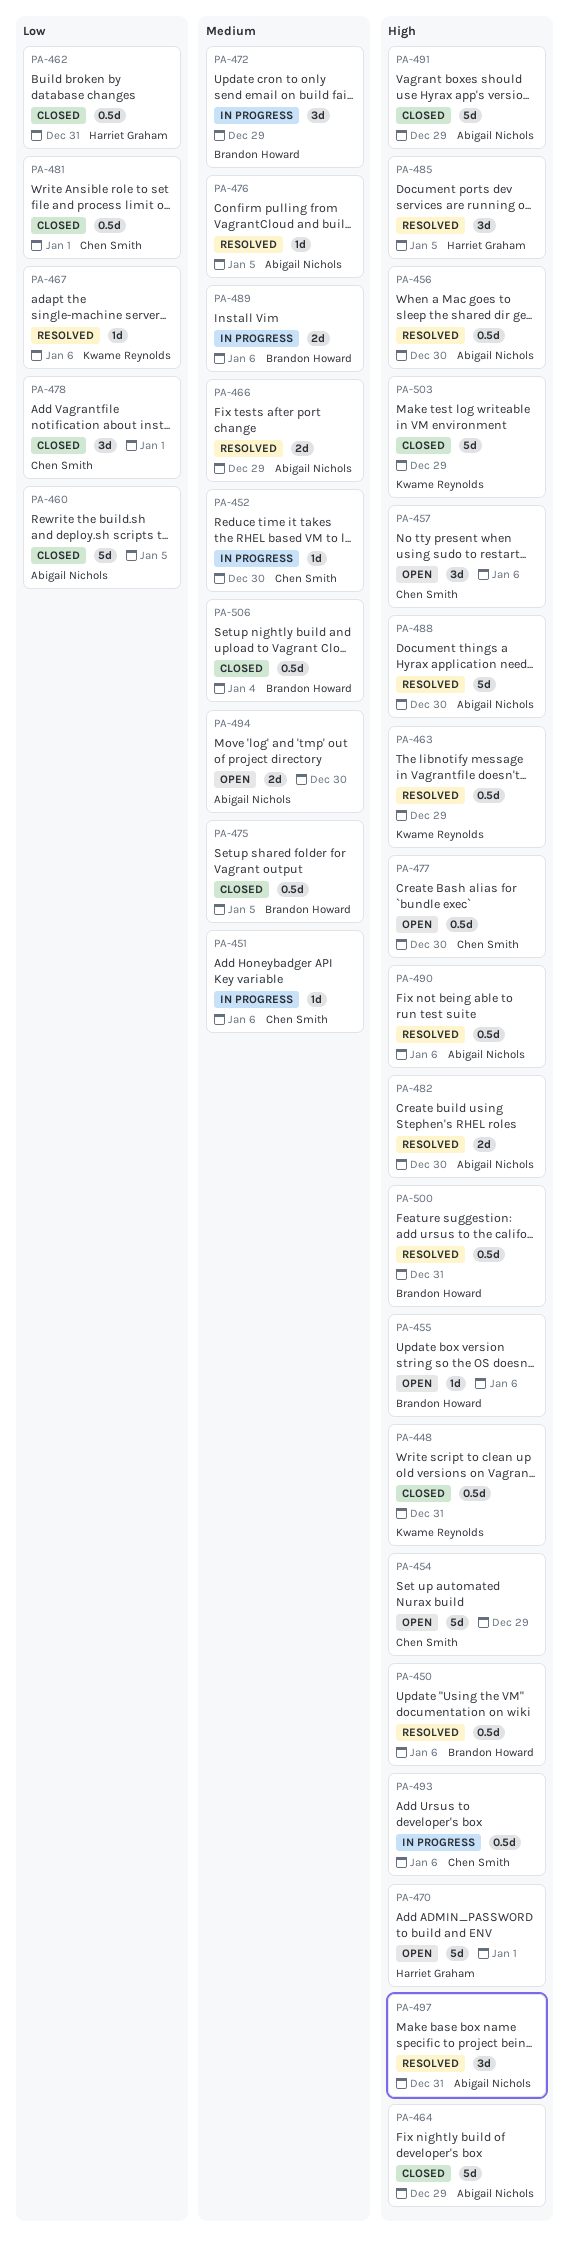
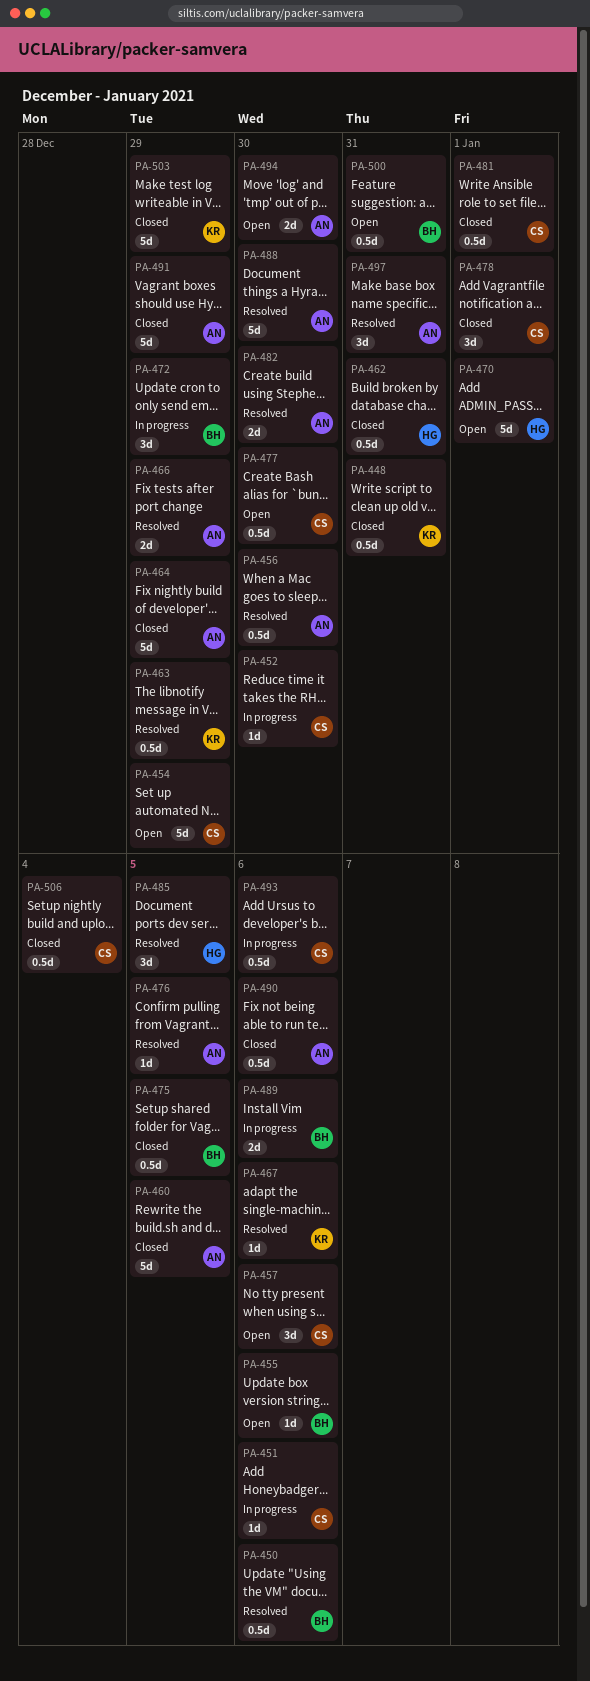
PA-490, status: Resolved -> Closed
PA-500, status: Resolved -> Open
PA-506, owner: Brandon Howard -> Chen Smith

